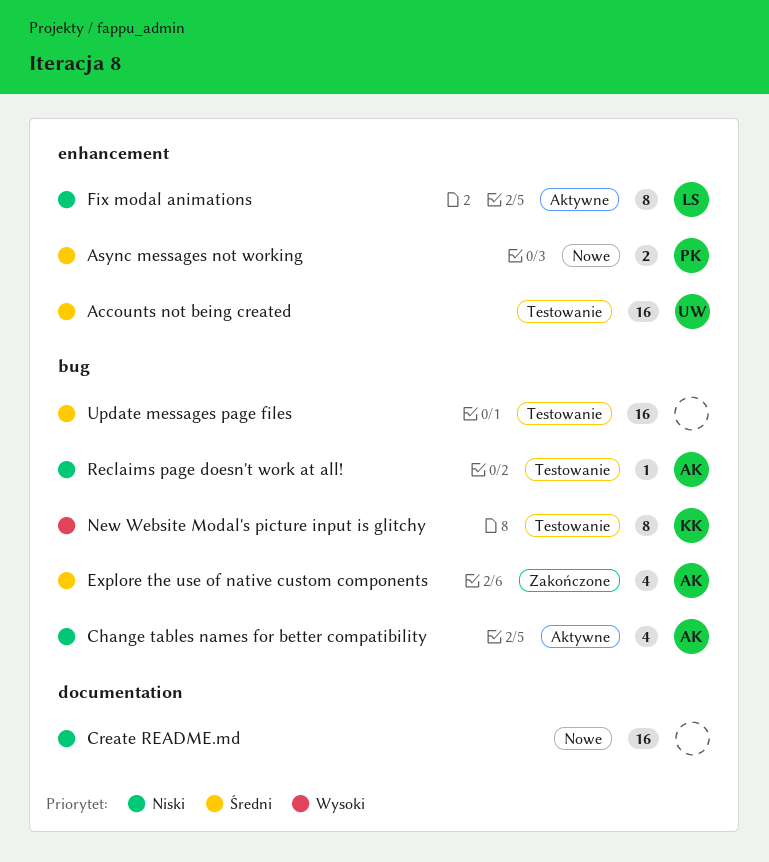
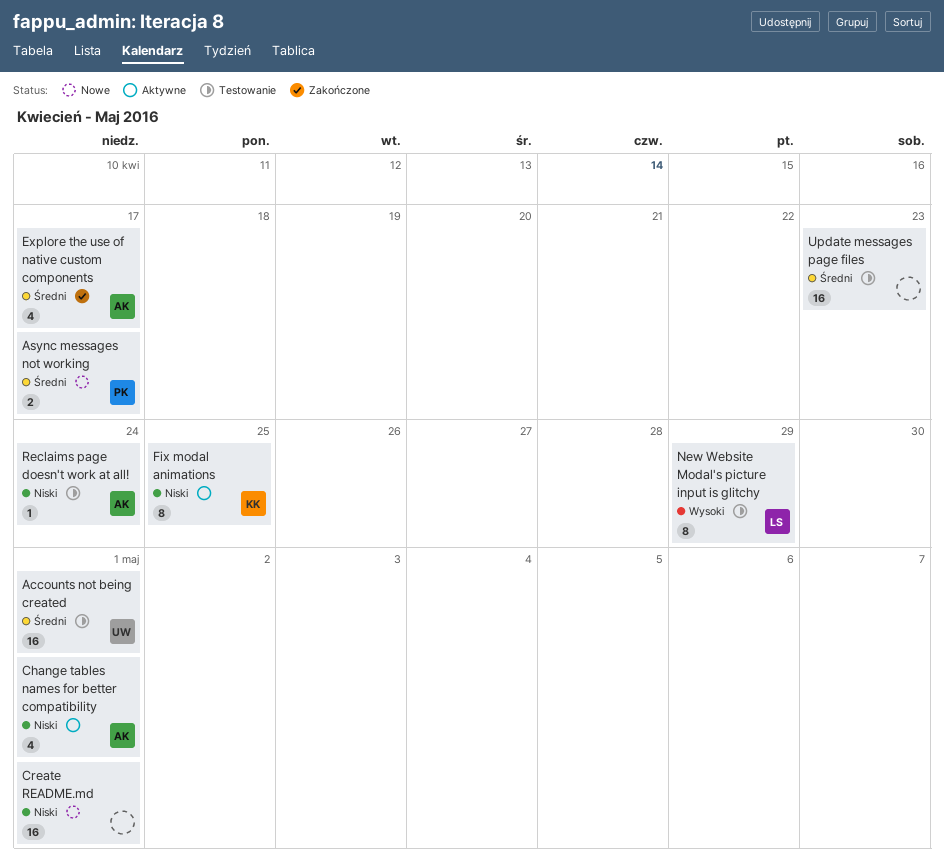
Fix modal animations, owner: LS -> KK
New Website Modal's picture input is glitchy, owner: KK -> LS

